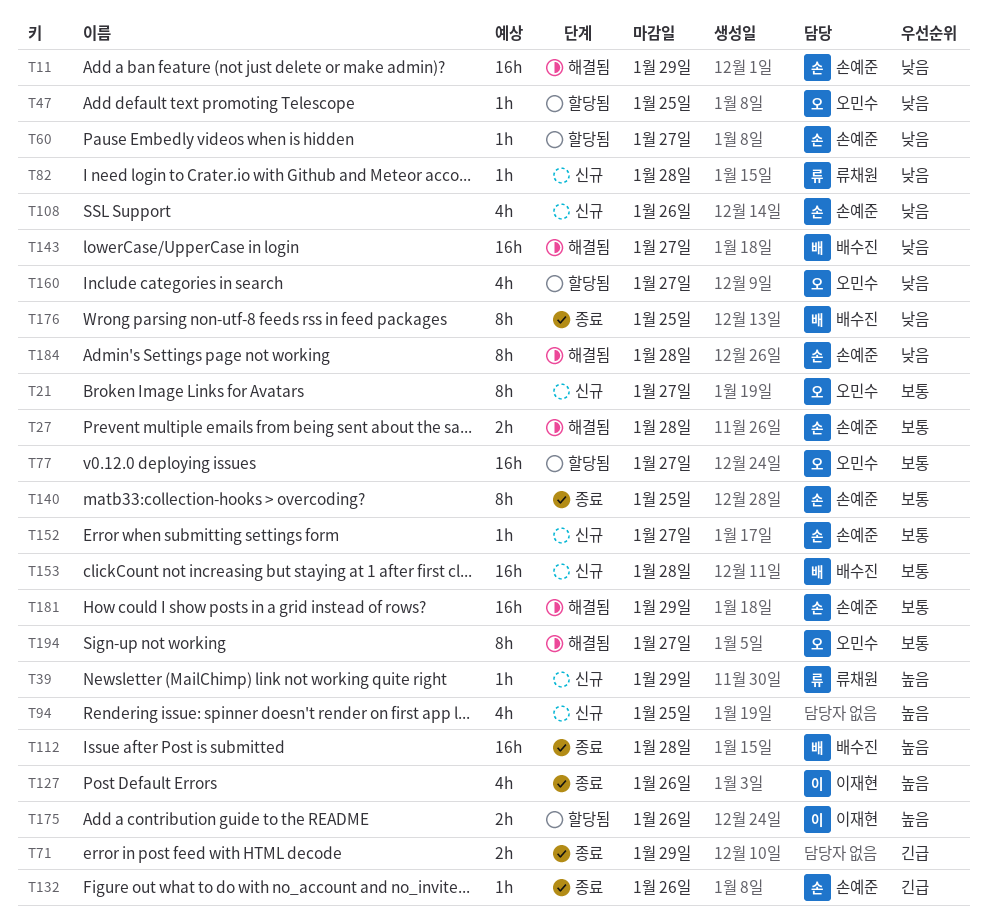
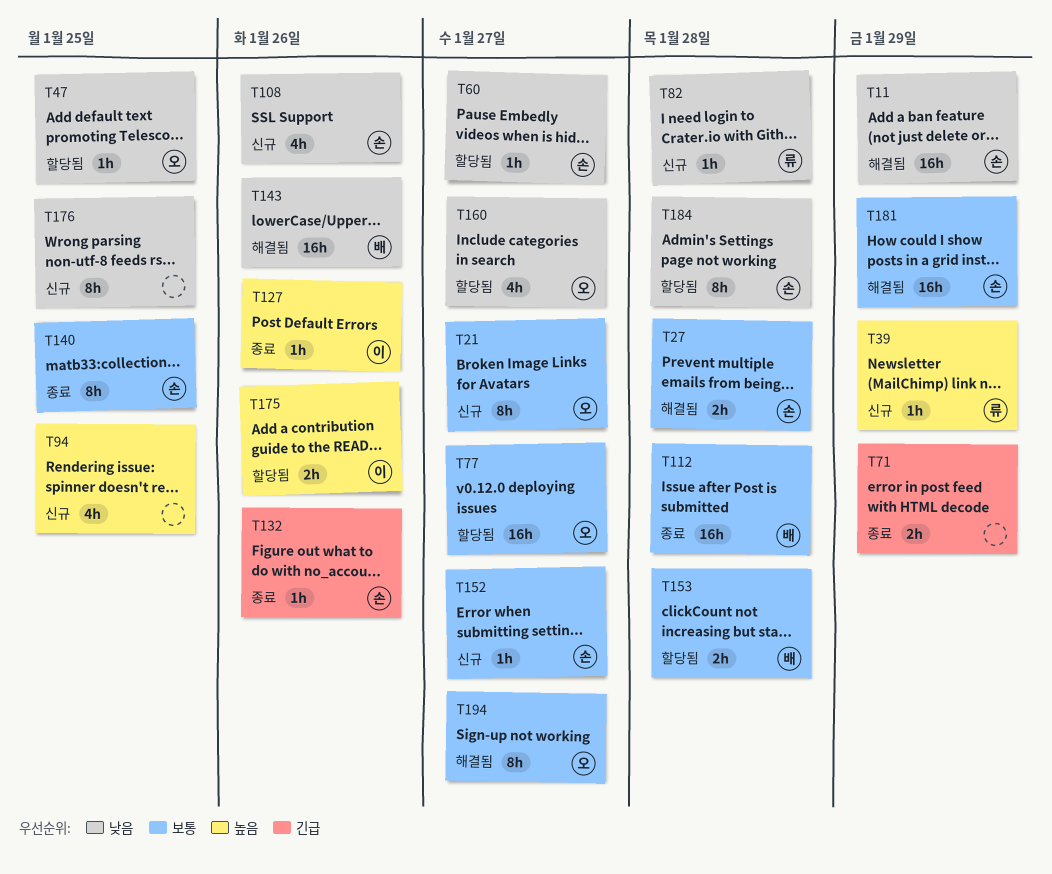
T112, priority: 높음 -> 보통
T127, estimate: 4h -> 1h
T143, due: Jan 27 -> Jan 26
T153, status: 신규 -> 할당됨
T153, estimate: 16h -> 2h
T176, status: 종료 -> 신규
T176, owner: 배수진 -> none
T184, status: 해결됨 -> 할당됨

